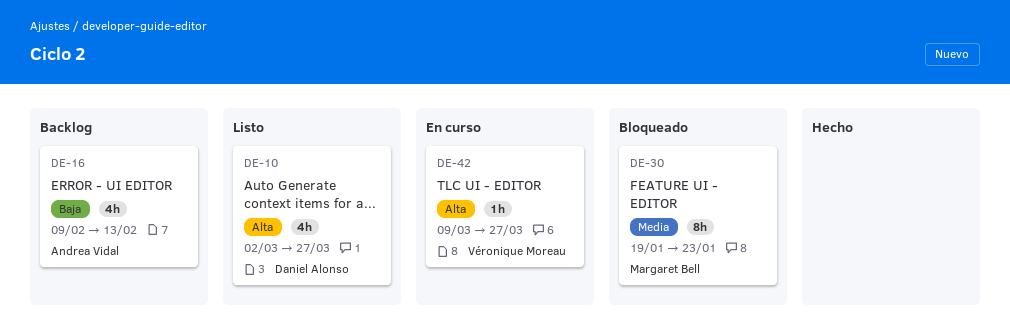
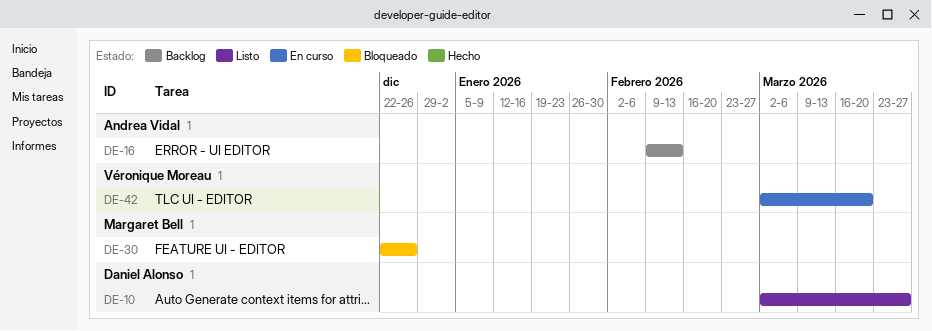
DE-30, start: Jan 19 -> Dec 22
DE-30, due: Jan 23 -> Dec 26
DE-42, start: Mar 9 -> Mar 2
DE-42, due: Mar 27 -> Mar 20

